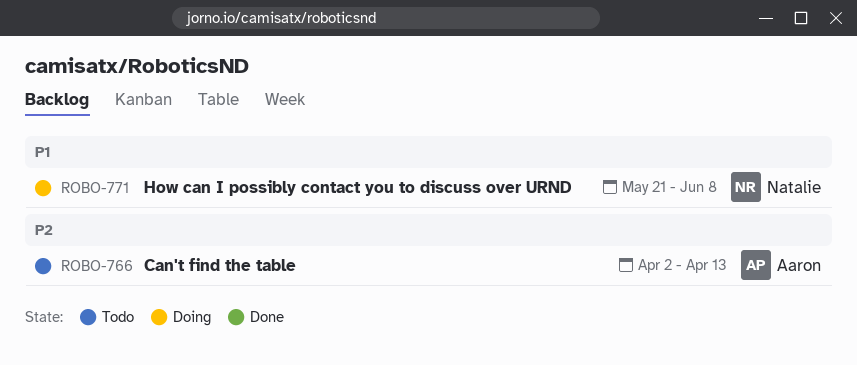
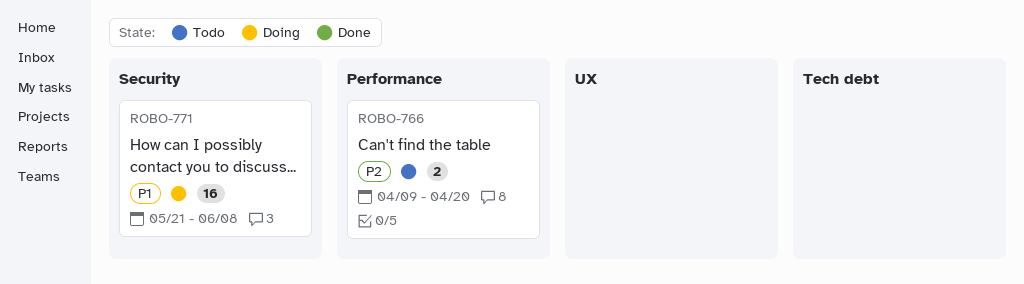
ROBO-766, start: Apr 2 -> Apr 9
ROBO-766, due: Apr 13 -> Apr 20

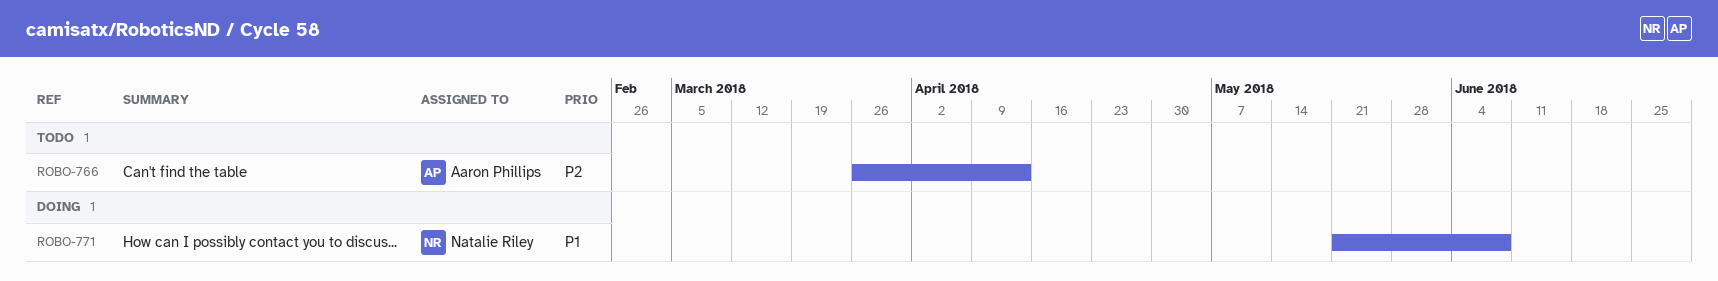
ROBO-766, start: Apr 9 -> Mar 26
ROBO-766, due: Apr 20 -> Apr 13

